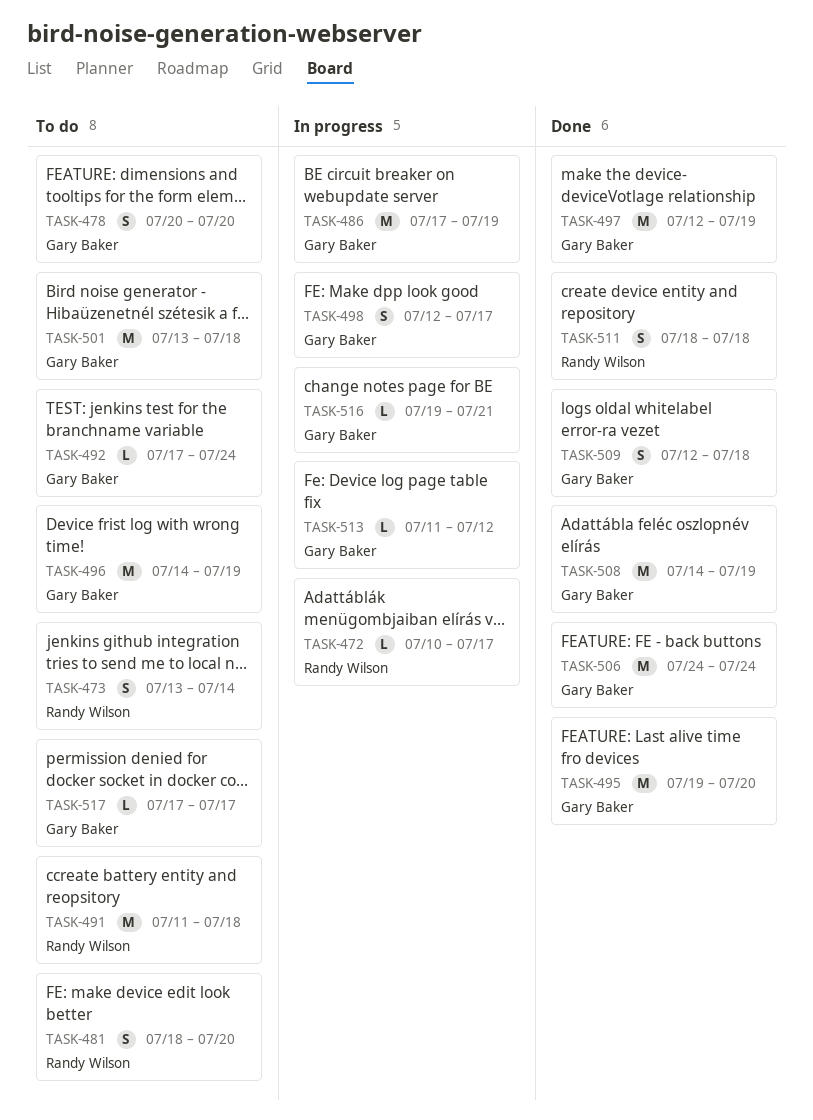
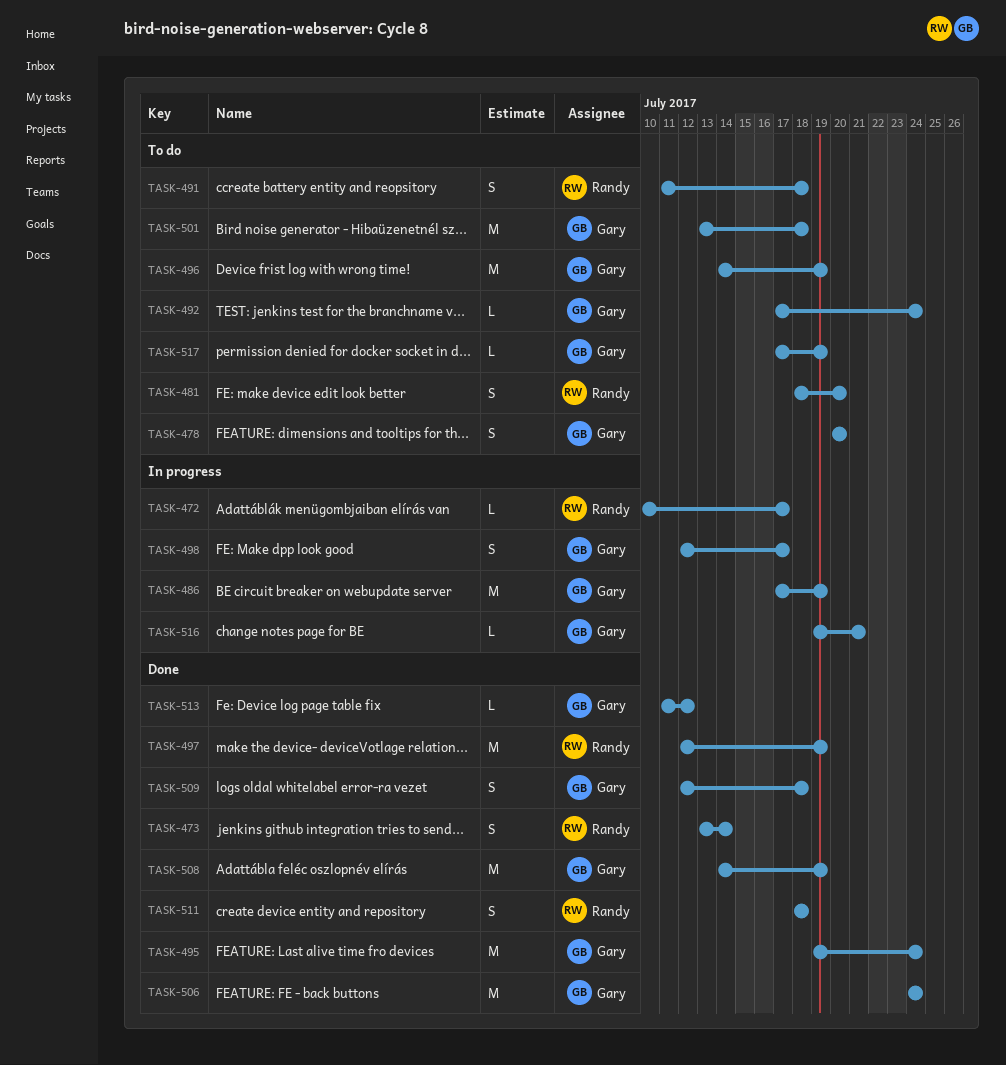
TASK-473, status: To do -> Done
TASK-491, estimate: M -> S
TASK-495, due: Jul 20 -> Jul 24
TASK-497, owner: Gary Baker -> Randy Wilson
TASK-513, status: In progress -> Done
TASK-517, due: Jul 17 -> Jul 19

